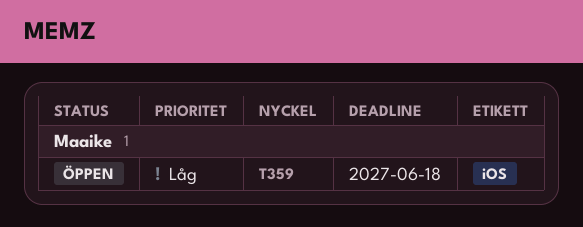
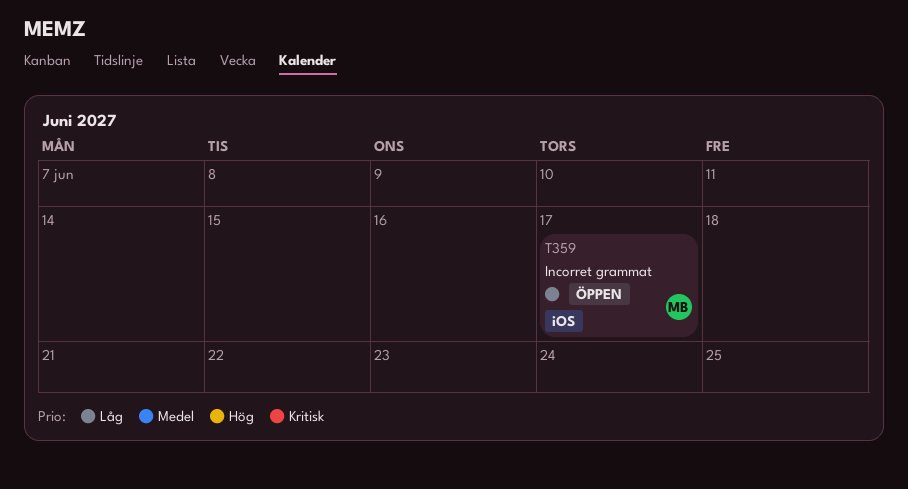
T359, due: Jun 18 -> Jun 17

